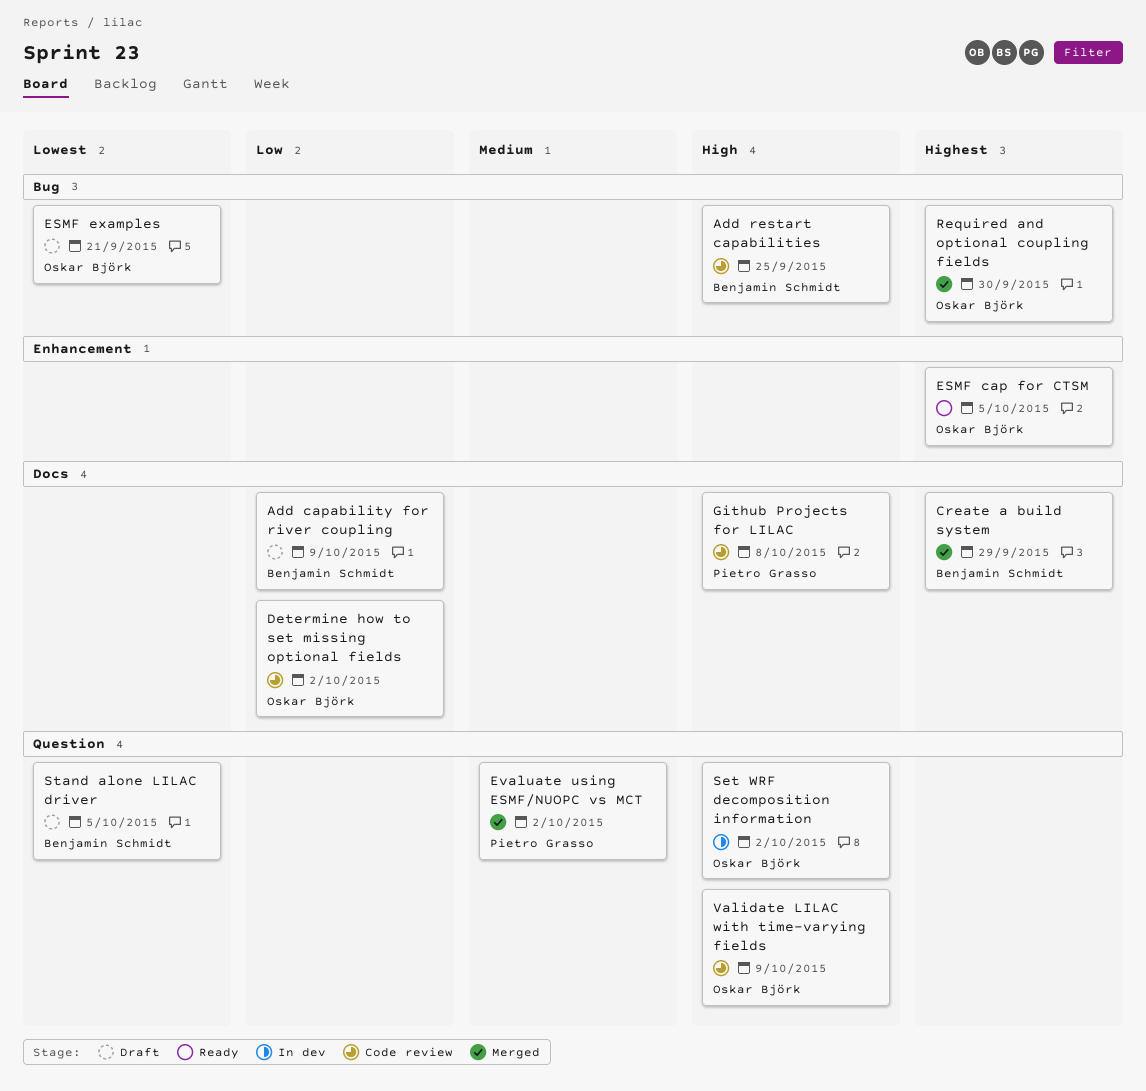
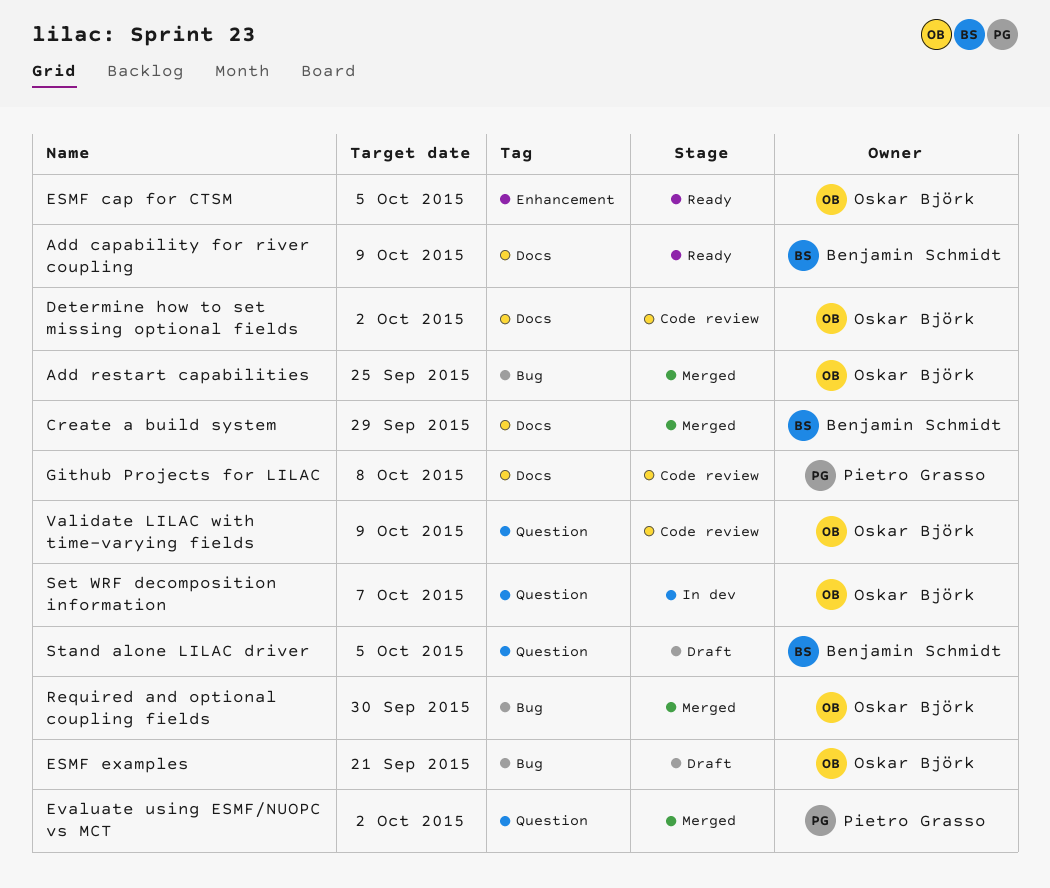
Add capability for river coupling, status: Draft -> Ready
Add restart capabilities, status: Code review -> Merged
Add restart capabilities, owner: Benjamin Schmidt -> Oskar Björk
Set WRF decomposition information, due: Oct 2 -> Oct 7

